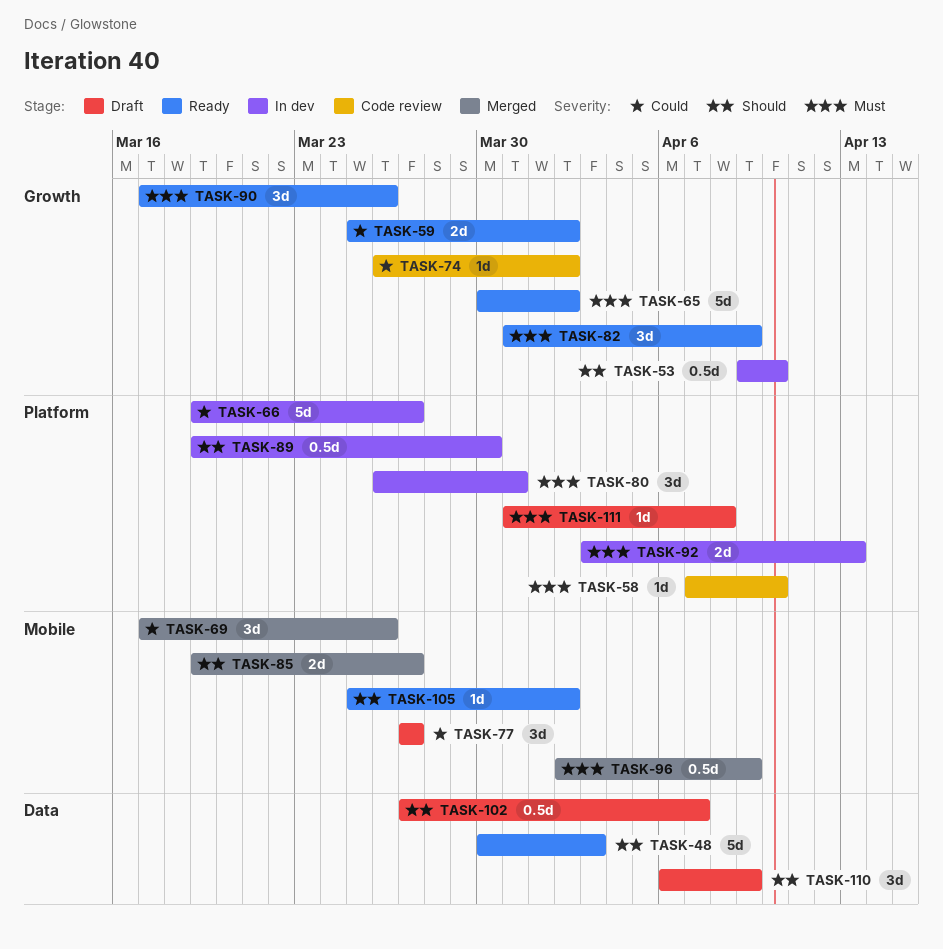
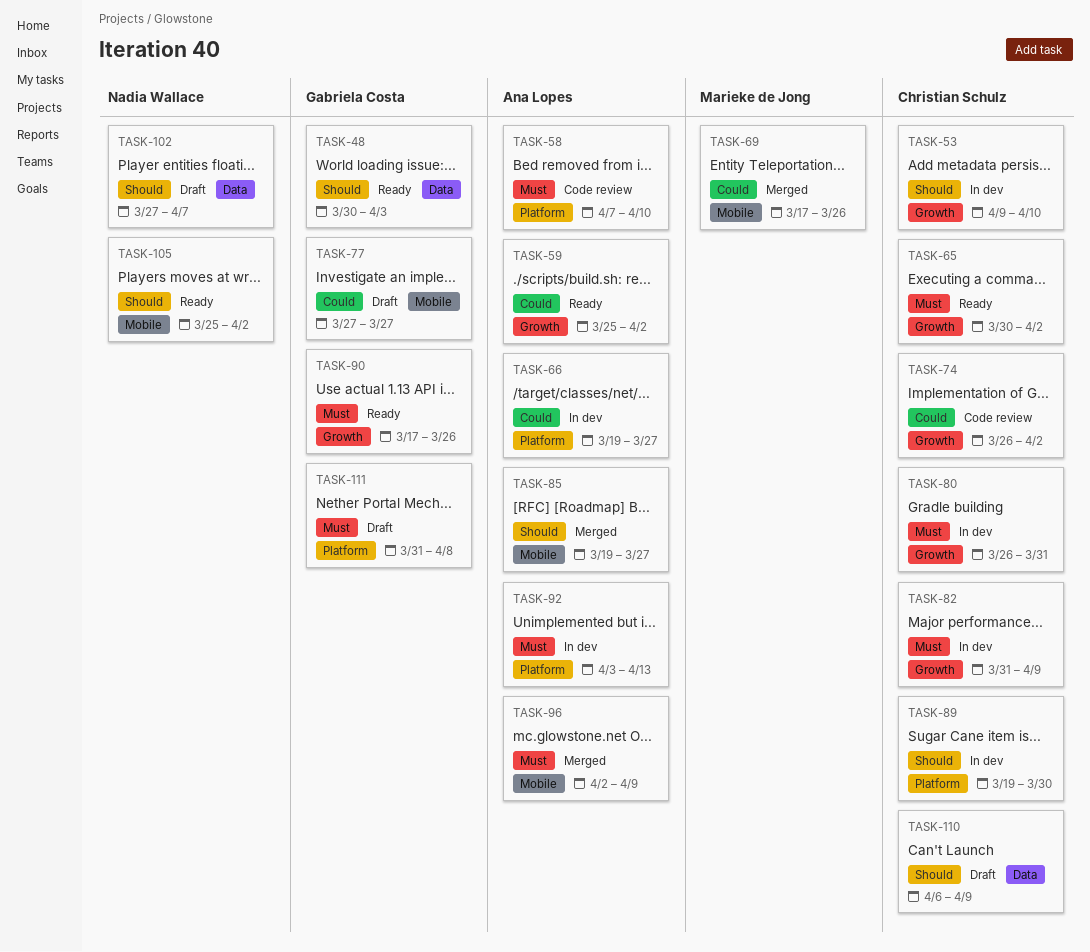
TASK-80, label: Platform -> Growth
TASK-82, status: Ready -> In dev

